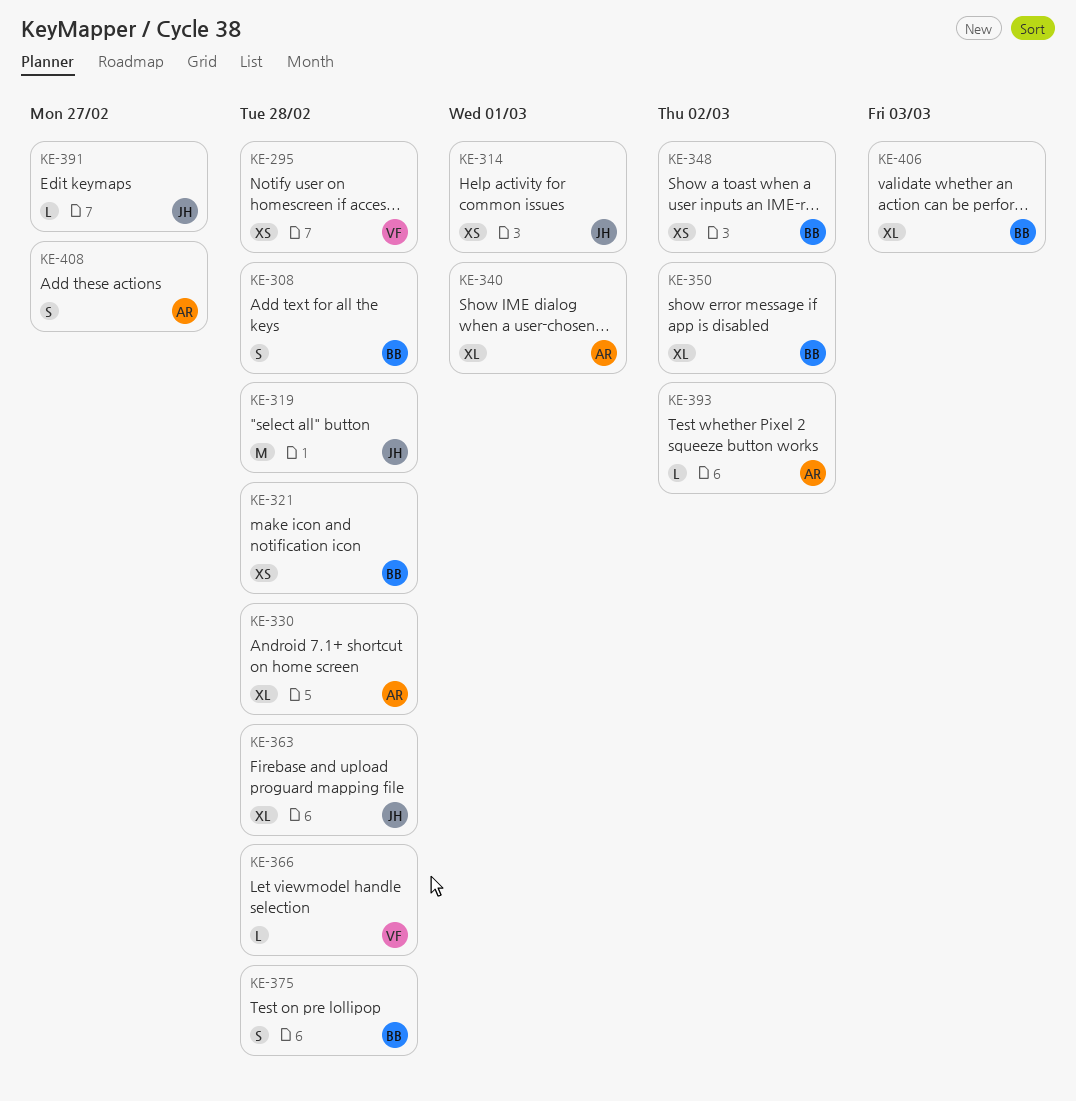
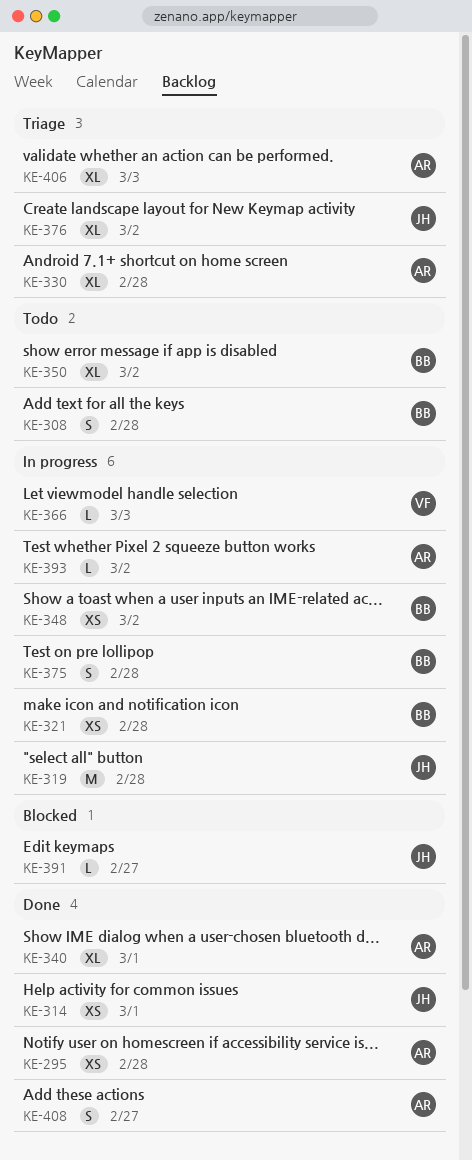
KE-295, owner: VF -> AR
KE-363: present -> none
KE-366, due: Feb 28 -> Mar 3
KE-376: none -> present
KE-406, owner: BB -> AR

